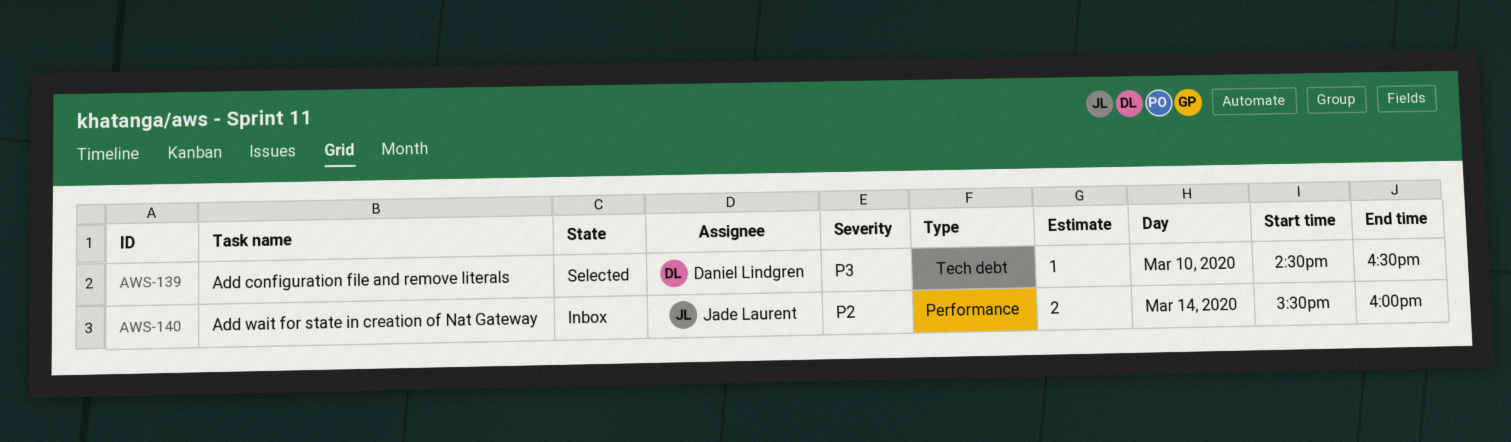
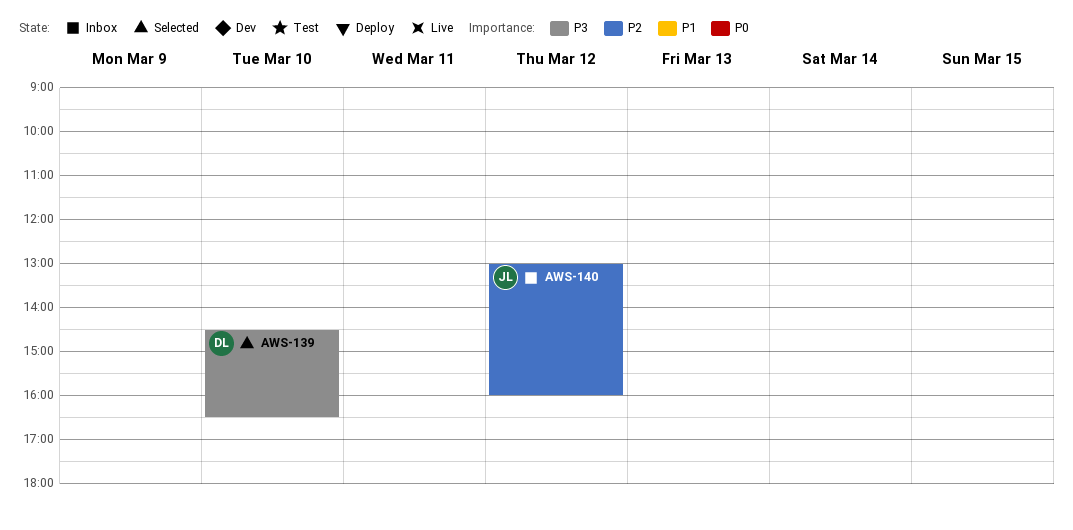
AWS-140, day: Mar 14 -> Mar 12
AWS-140, begins: 15:30 -> 13:00

